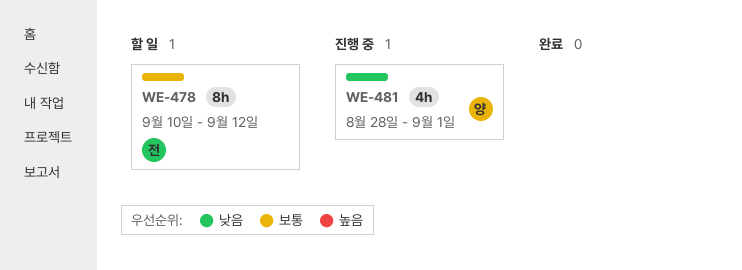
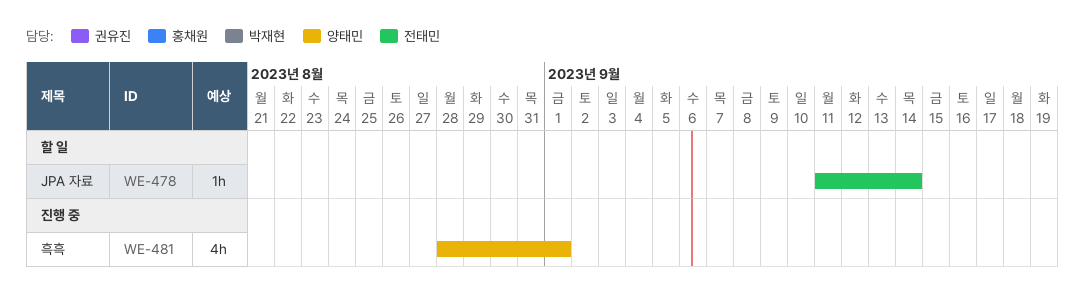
WE-478, estimate: 8h -> 1h
WE-478, start: Sep 10 -> Sep 11
WE-478, due: Sep 12 -> Sep 14

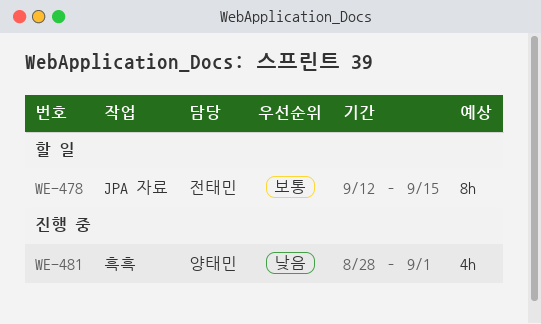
WE-478, estimate: 1h -> 8h
WE-478, start: Sep 11 -> Sep 12
WE-478, due: Sep 14 -> Sep 15

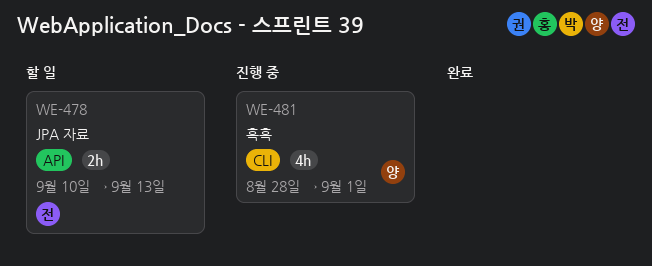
WE-478, estimate: 8h -> 2h
WE-478, start: Sep 12 -> Sep 10
WE-478, due: Sep 15 -> Sep 13

